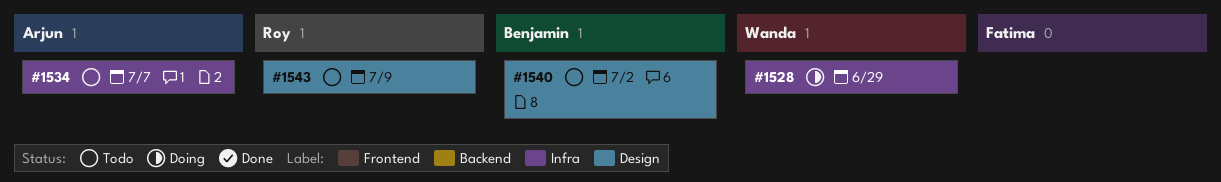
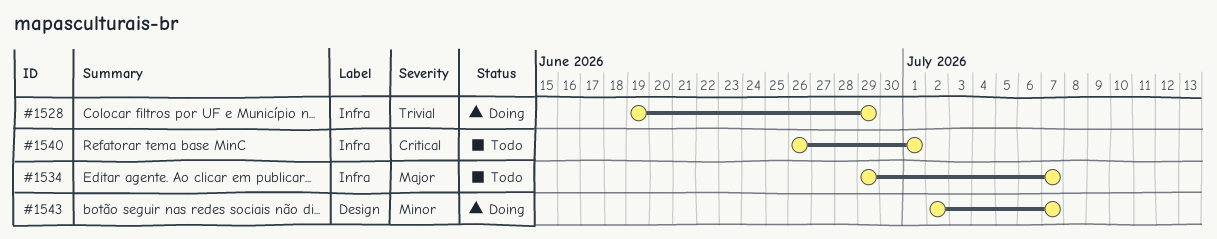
#1540, label: Design -> Infra
#1540, due: Jul 2 -> Jul 1
#1543, status: Todo -> Doing
#1543, due: Jul 9 -> Jul 7

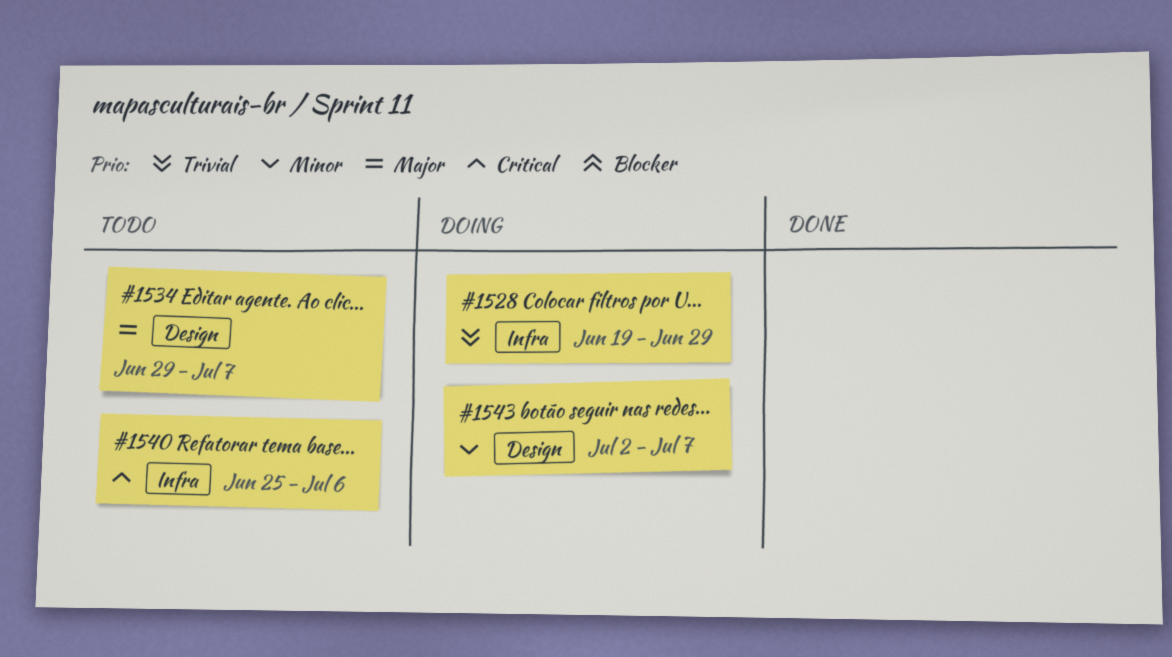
#1534, label: Infra -> Design
#1540, start: Jun 26 -> Jun 25
#1540, due: Jul 1 -> Jul 6

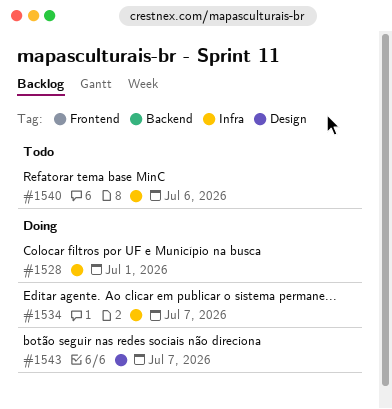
#1528, due: Jun 29 -> Jul 1
#1534, status: Todo -> Doing
#1534, label: Design -> Infra

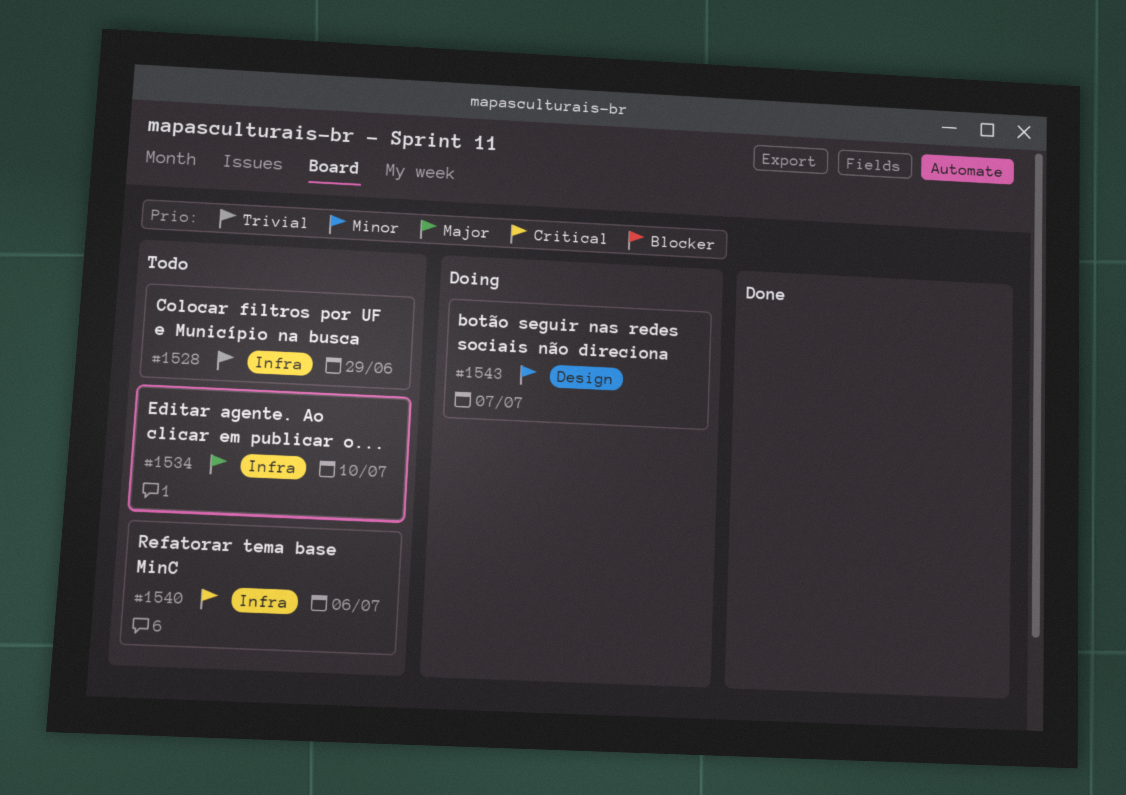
#1528, status: Doing -> Todo
#1528, due: Jul 1 -> Jun 29
#1534, status: Doing -> Todo
#1534, due: Jul 7 -> Jul 10

